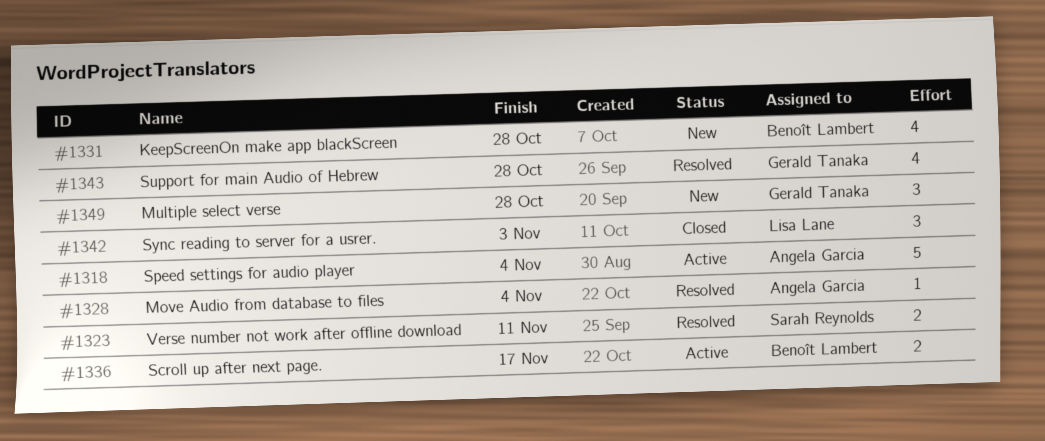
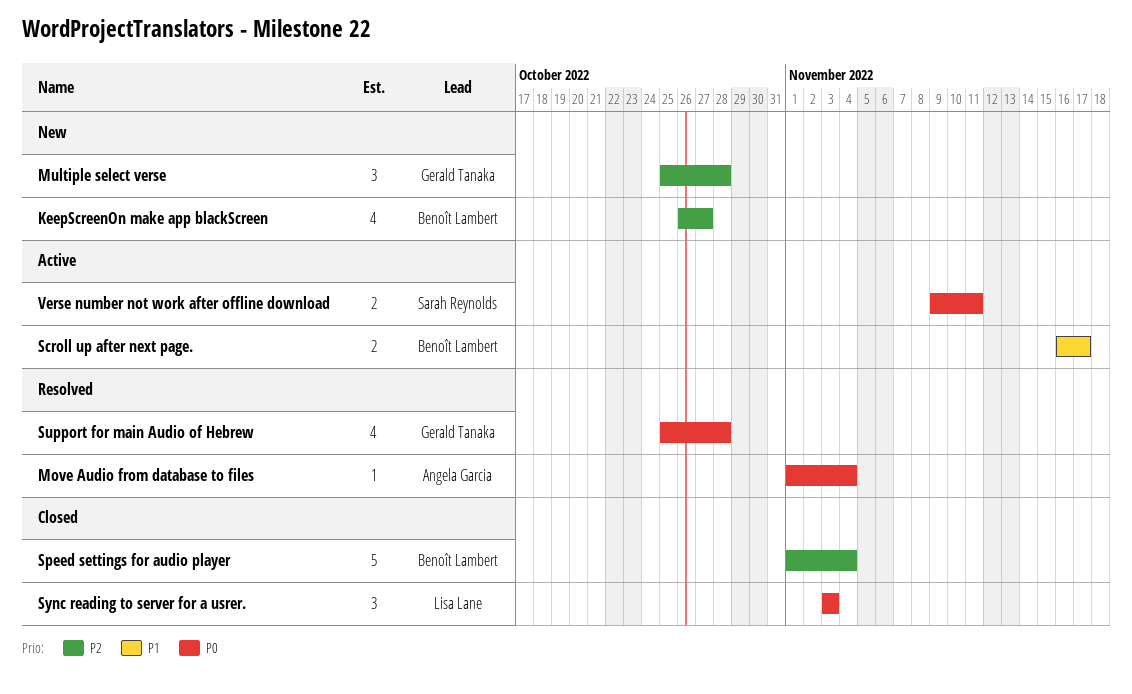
KeepScreenOn make app blackScreen, due: Oct 28 -> Oct 27
Speed settings for audio player, status: Active -> Closed
Speed settings for audio player, owner: Angela Garcia -> Benoît Lambert
Verse number not work after offline download, status: Resolved -> Active

